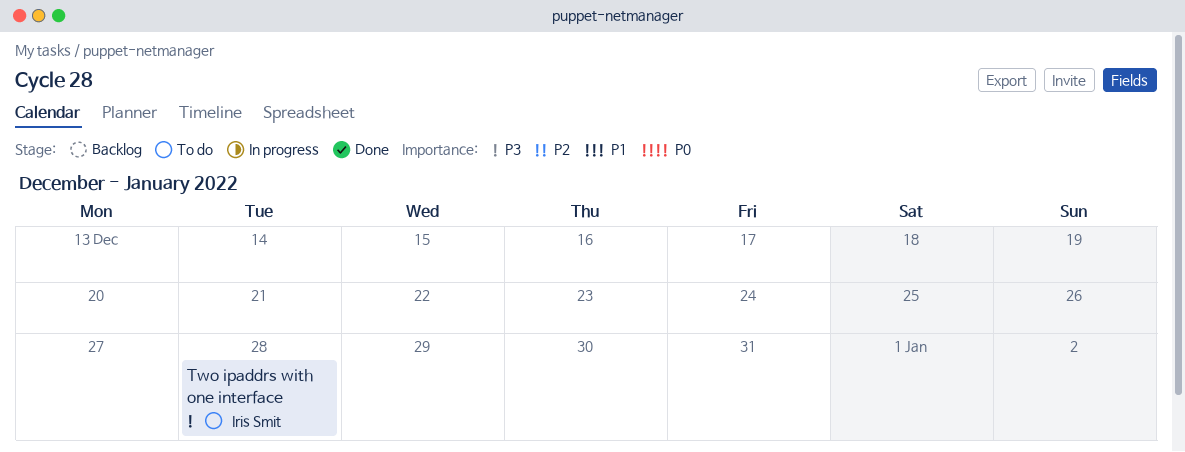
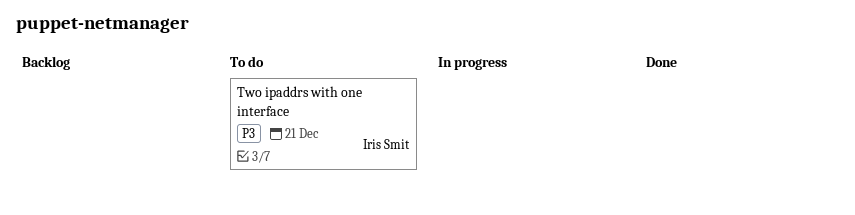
Two ipaddrs with one interface, due: Dec 28 -> Dec 21

